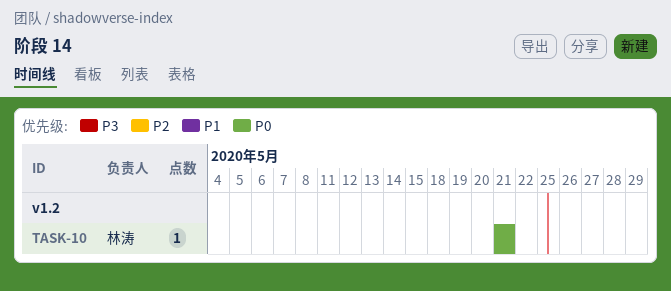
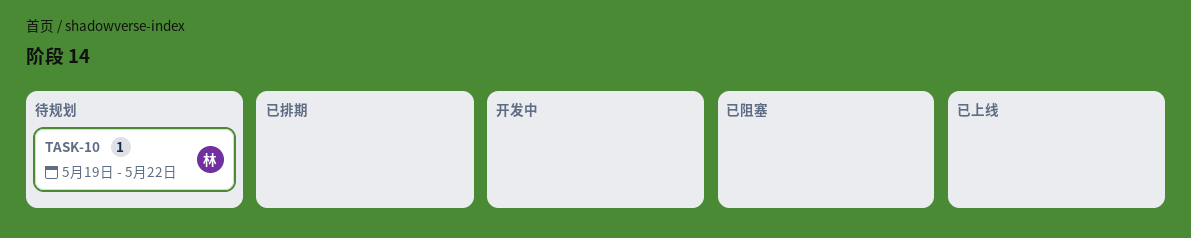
TASK-10, start: May 21 -> May 19
TASK-10, due: May 21 -> May 22

